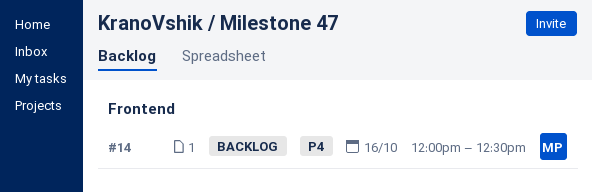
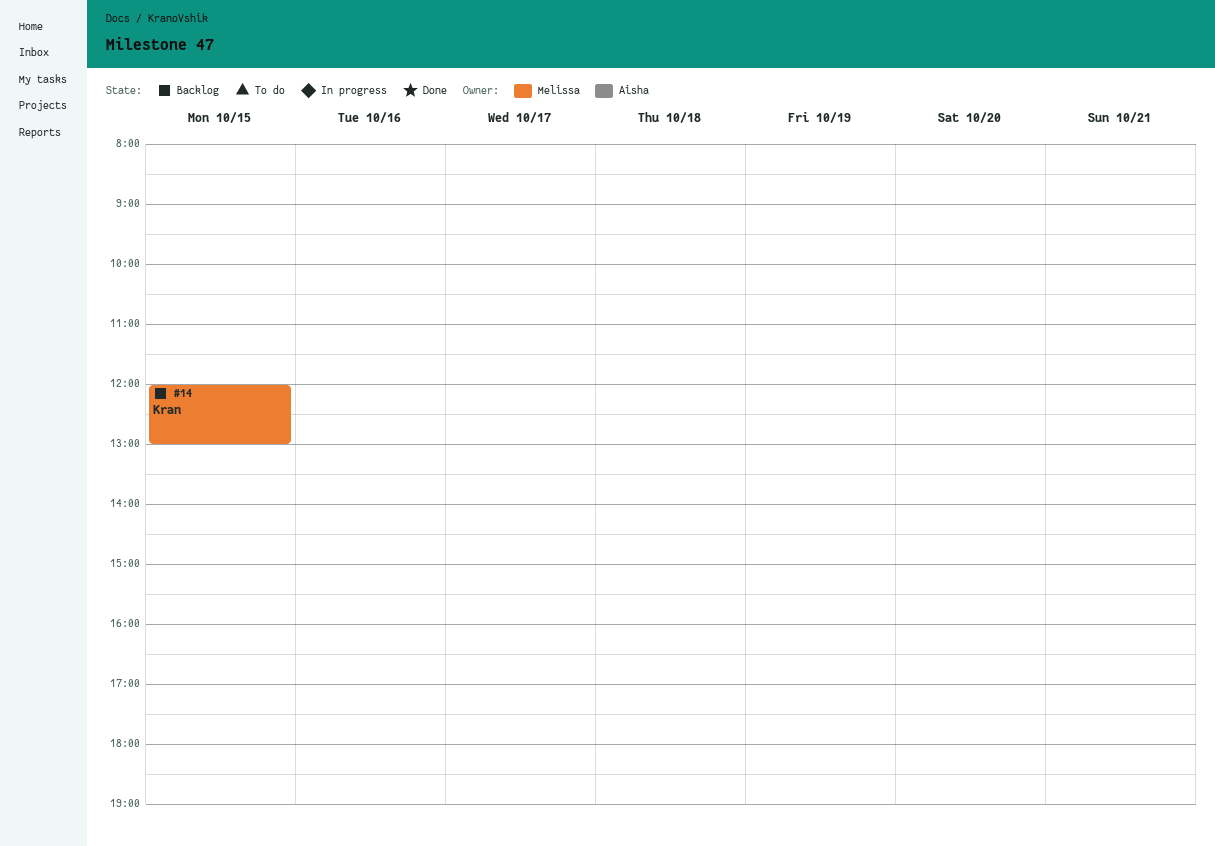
#14, day: Oct 16 -> Oct 15
#14, ends: 12:30 -> 13:00

